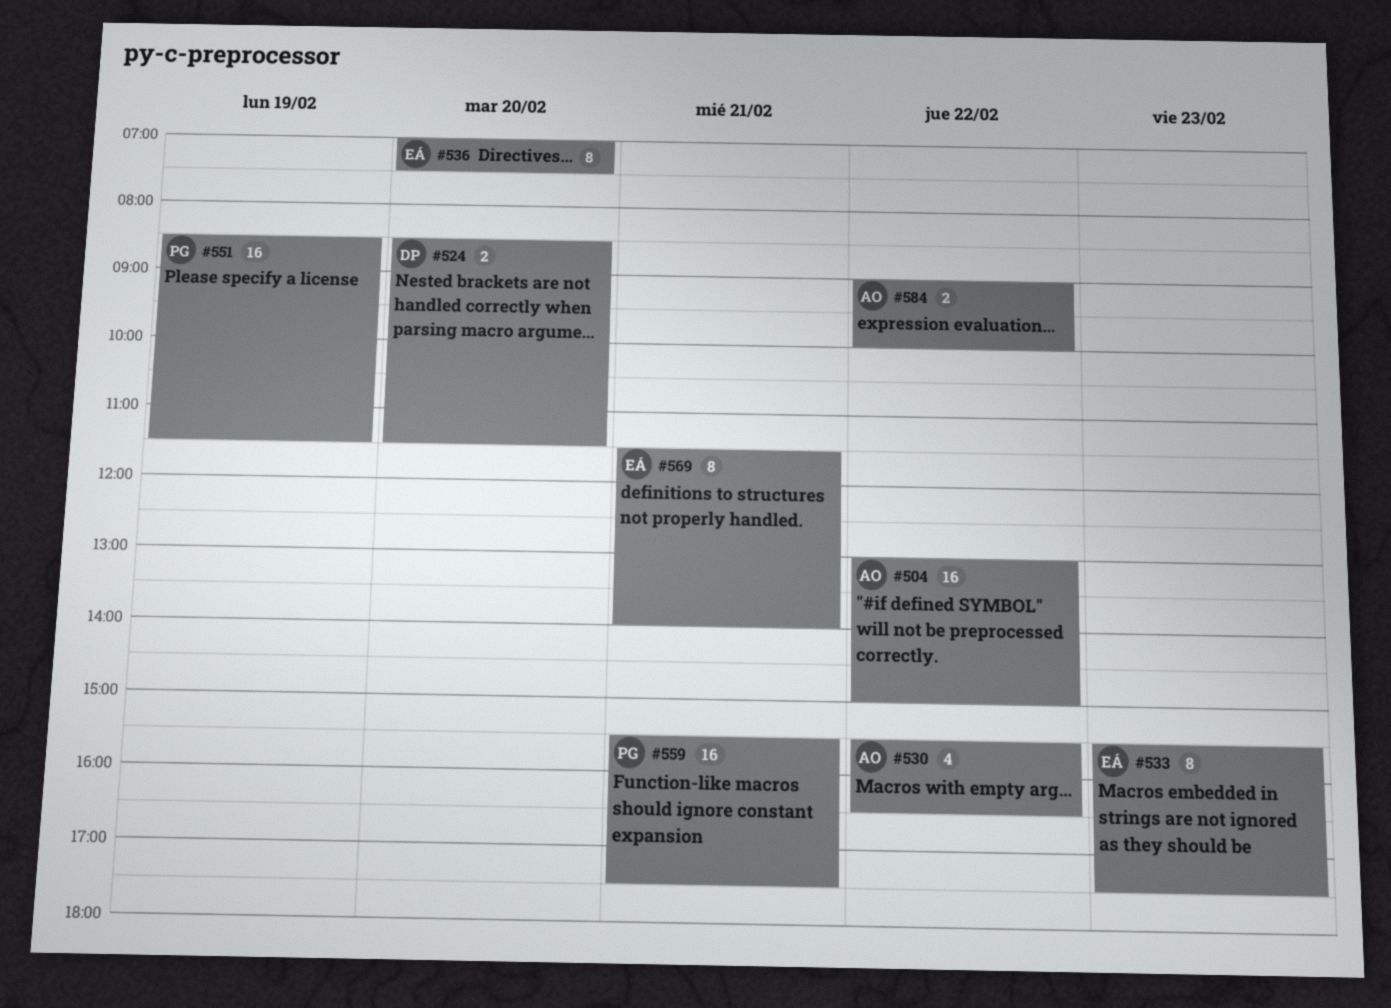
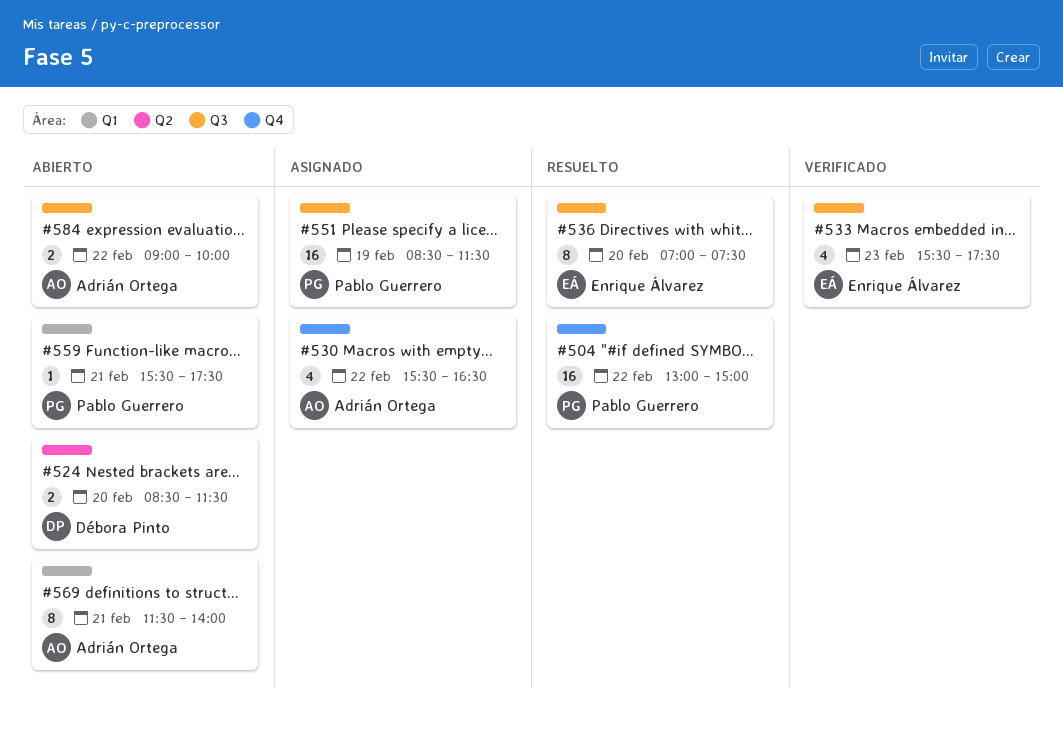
#504, owner: Adrián Ortega -> Pablo Guerrero
#533, estimate: 8 -> 4
#559, estimate: 16 -> 1
#569, owner: Enrique Álvarez -> Adrián Ortega

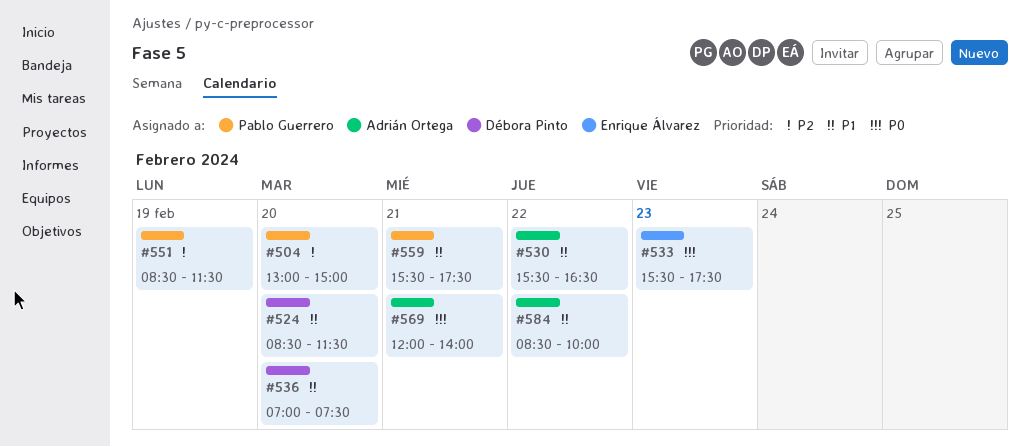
#504, day: Feb 22 -> Feb 20
#536, owner: Enrique Álvarez -> Débora Pinto
#569, begins: 11:30 -> 12:00
#584, begins: 09:00 -> 08:30

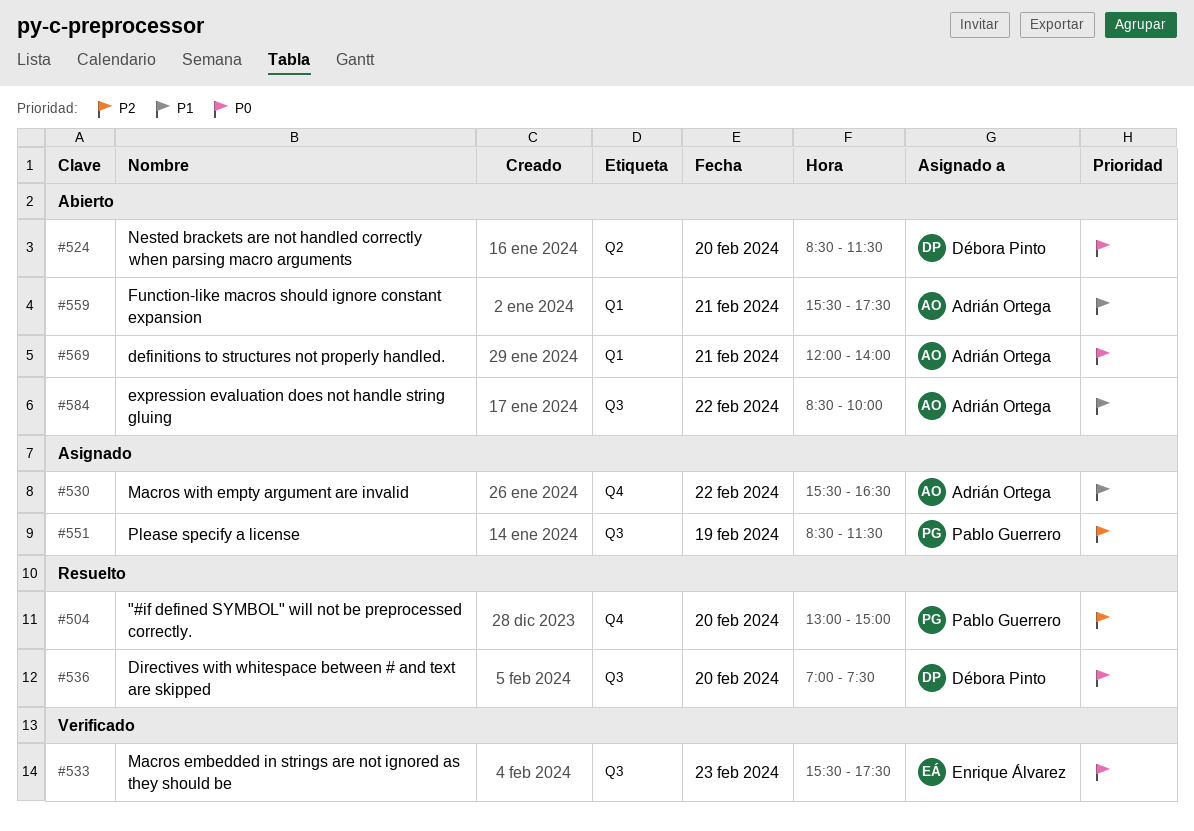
#524, priority: P1 -> P0
#536, priority: P1 -> P0
#559, owner: Pablo Guerrero -> Adrián Ortega

